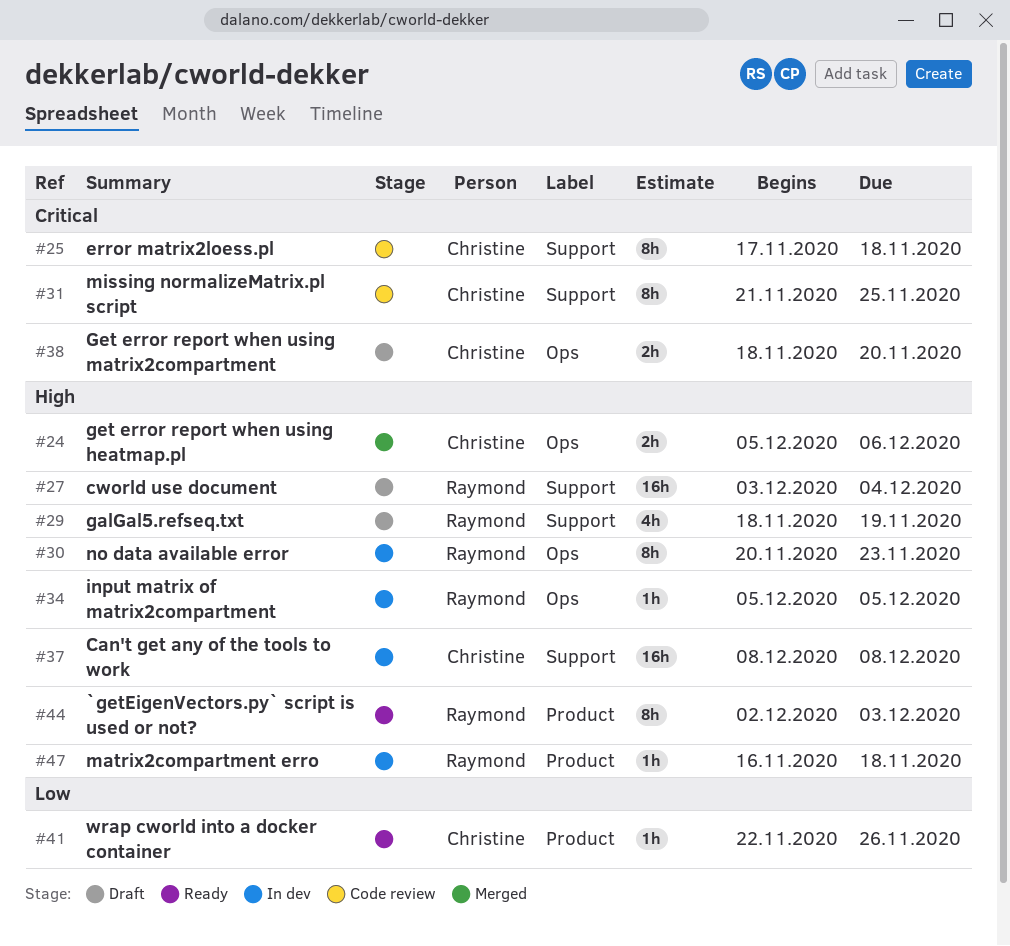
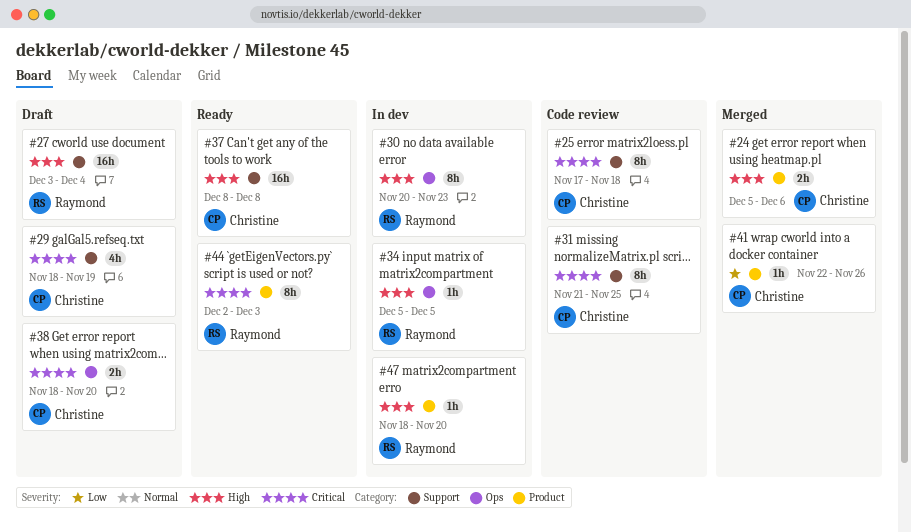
#24, label: Ops -> Product
#29, owner: Raymond -> Christine
#29, priority: High -> Critical
#37, status: In dev -> Ready
#41, status: Ready -> Merged
#44, priority: High -> Critical
#47, start: Nov 16 -> Nov 18
#47, due: Nov 18 -> Nov 20

